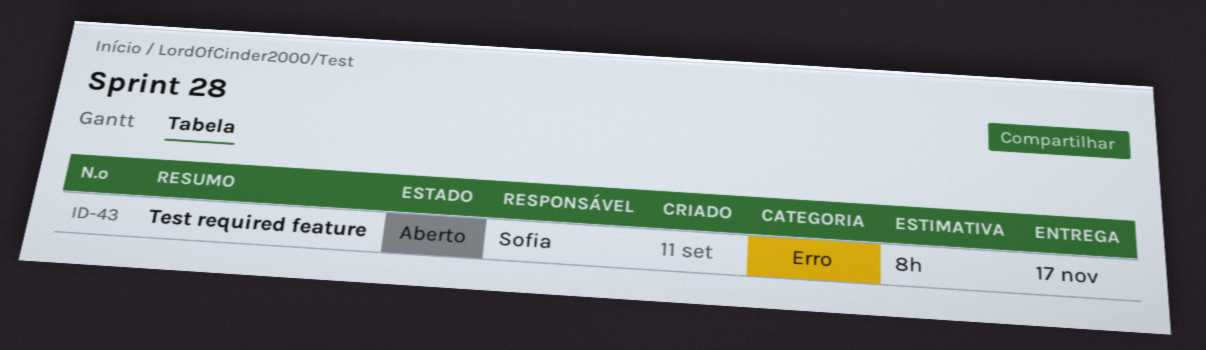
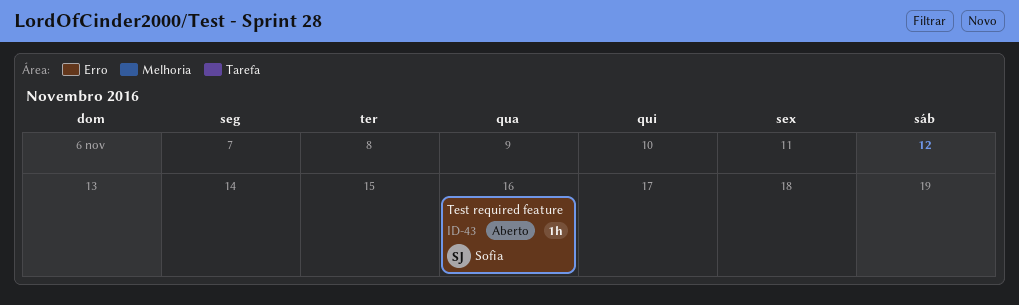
ID-43, estimate: 8h -> 1h
ID-43, due: Nov 17 -> Nov 16

